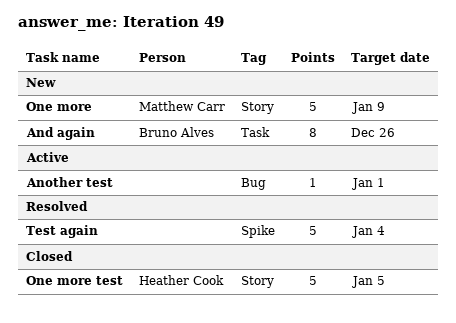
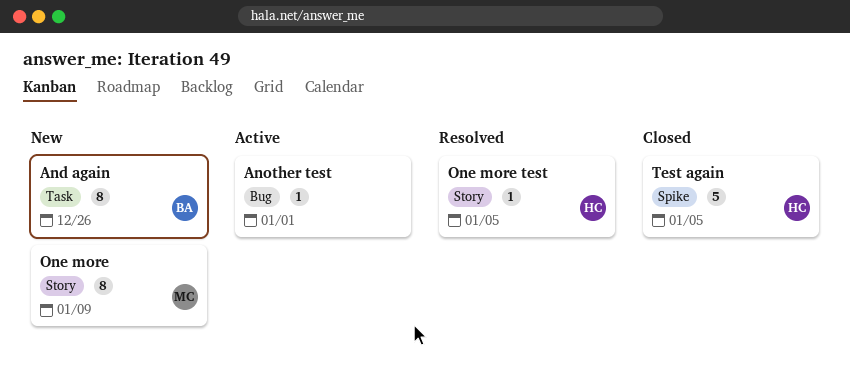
One more, estimate: 5 -> 8
One more test, status: Closed -> Resolved
One more test, estimate: 5 -> 1
Test again, status: Resolved -> Closed
Test again, owner: none -> Heather Cook
Test again, due: Jan 4 -> Jan 5

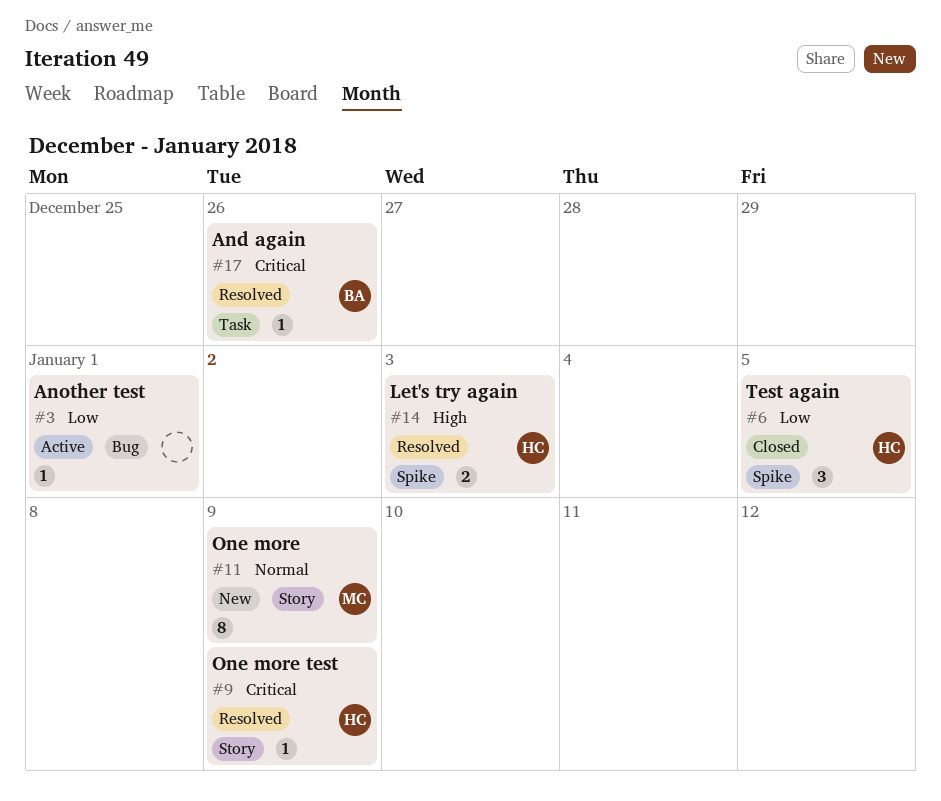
And again, status: New -> Resolved
And again, estimate: 8 -> 1
Let's try again: none -> present
One more test, due: Jan 5 -> Jan 9
Test again, estimate: 5 -> 3

